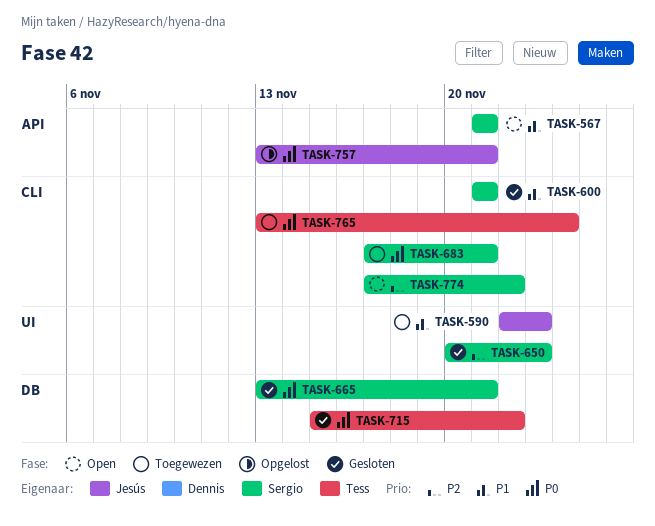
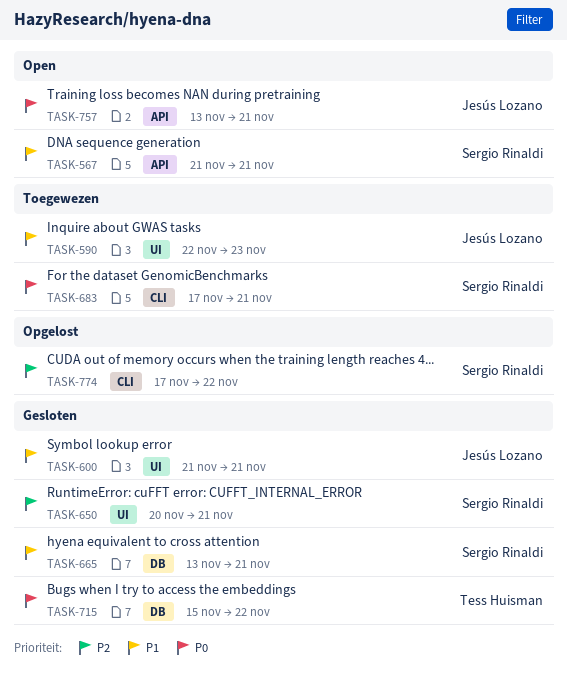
TASK-600, owner: Sergio Rinaldi -> Jesús Lozano
TASK-600, label: CLI -> UI
TASK-650, due: Nov 23 -> Nov 21
TASK-665, priority: P0 -> P1
TASK-757, status: Opgelost -> Open
TASK-765: present -> none
TASK-774, status: Open -> Opgelost

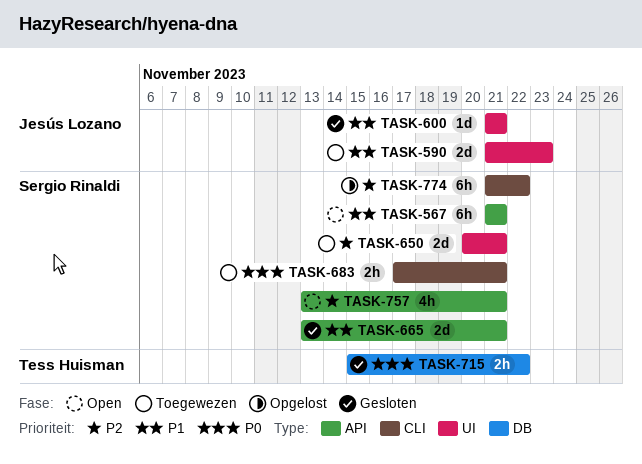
TASK-590, start: Nov 22 -> Nov 21
TASK-650, status: Gesloten -> Toegewezen
TASK-665, label: DB -> API
TASK-757, owner: Jesús Lozano -> Sergio Rinaldi
TASK-757, priority: P0 -> P2
TASK-774, start: Nov 17 -> Nov 21

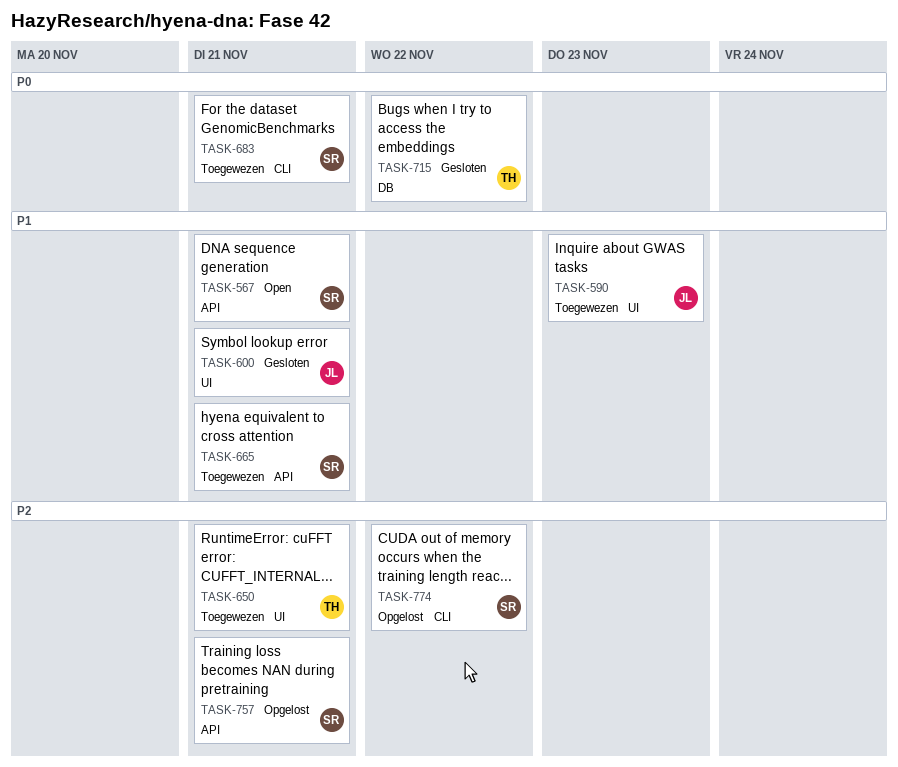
TASK-650, owner: Sergio Rinaldi -> Tess Huisman
TASK-665, status: Gesloten -> Toegewezen
TASK-757, status: Open -> Opgelost

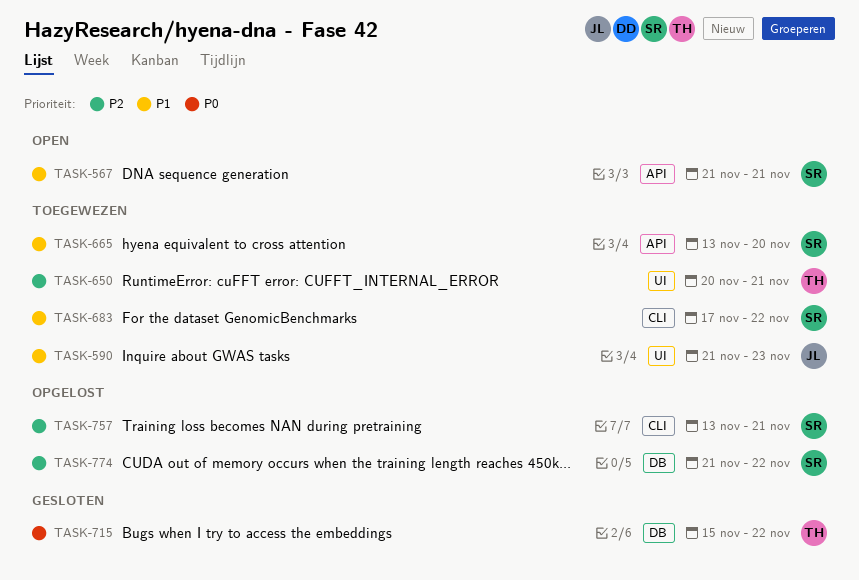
TASK-600: present -> none
TASK-665, due: Nov 21 -> Nov 20
TASK-683, priority: P0 -> P1
TASK-683, due: Nov 21 -> Nov 22
TASK-757, label: API -> CLI
TASK-774, label: CLI -> DB

